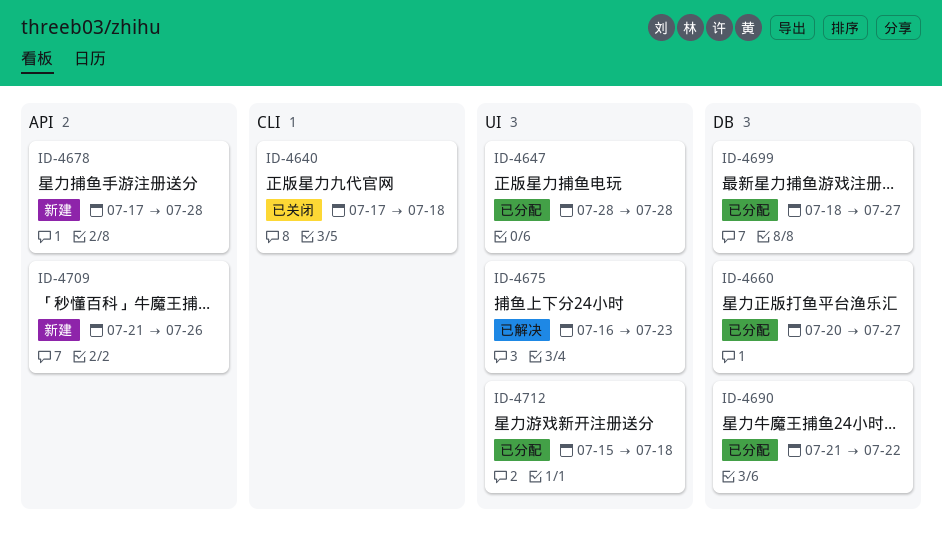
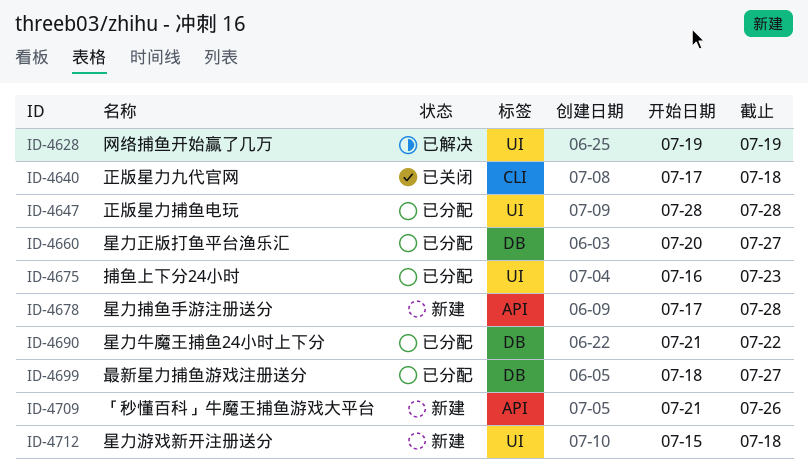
ID-4628: none -> present
ID-4675, status: 已解决 -> 已分配
ID-4712, status: 已分配 -> 新建

